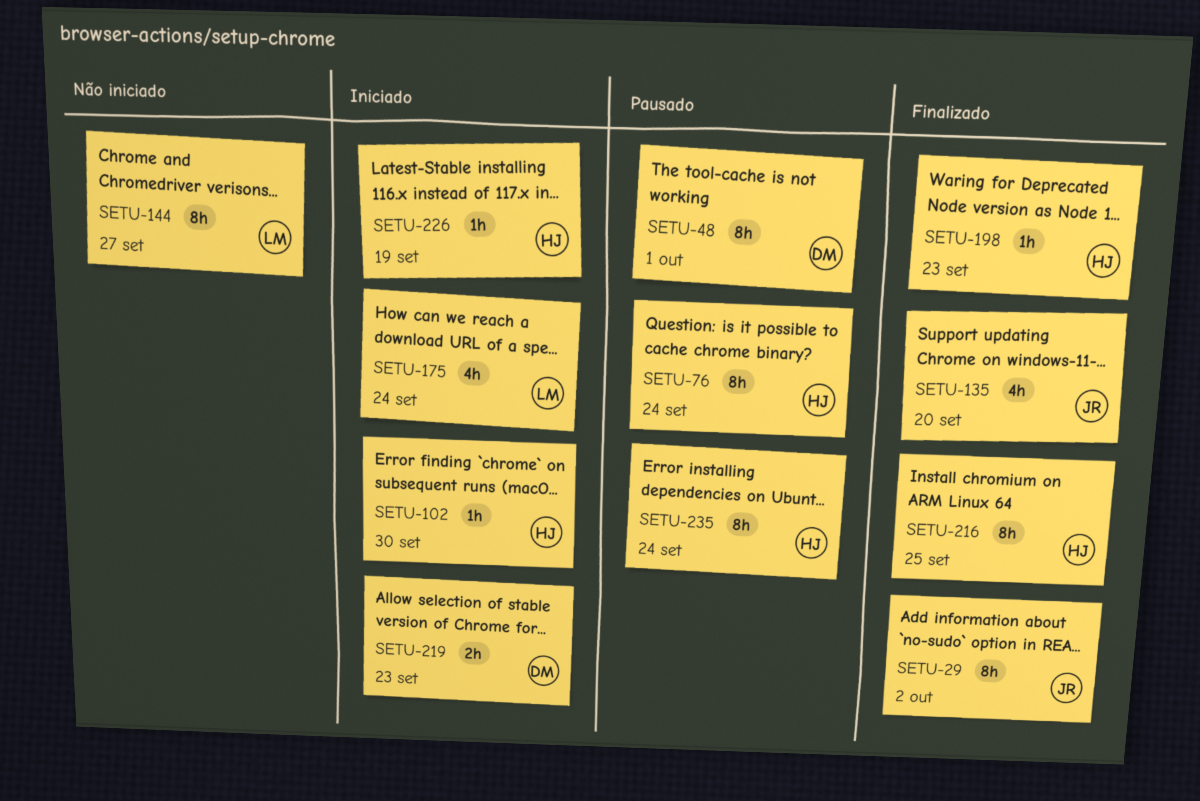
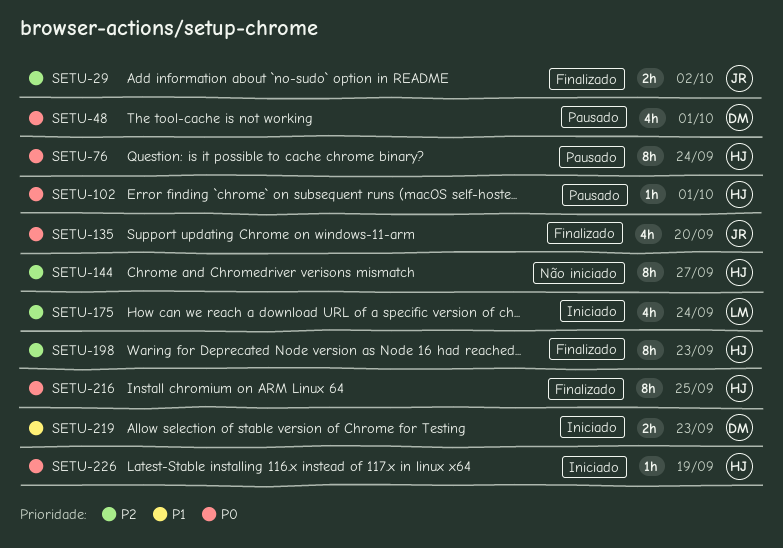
SETU-29, estimate: 8h -> 2h
SETU-48, estimate: 8h -> 4h
SETU-102, status: Iniciado -> Pausado
SETU-102, due: Sep 30 -> Oct 1
SETU-144, owner: LM -> HJ
SETU-198, estimate: 1h -> 8h
SETU-235: present -> none

